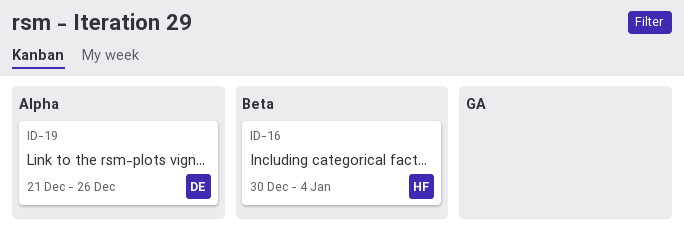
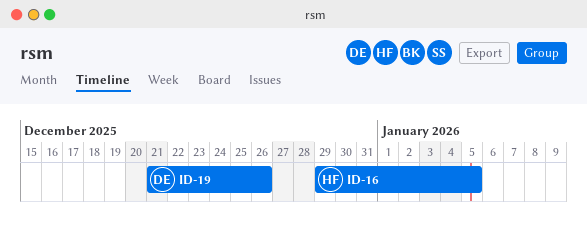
ID-16, start: Dec 30 -> Dec 29
ID-16, due: Jan 4 -> Jan 5

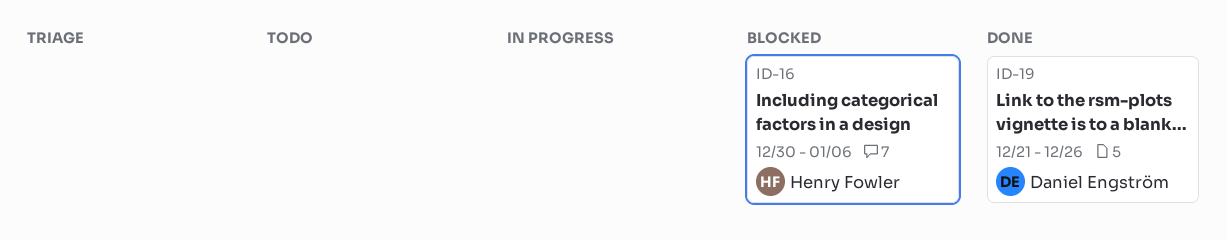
ID-16, start: Dec 29 -> Dec 30
ID-16, due: Jan 5 -> Jan 6

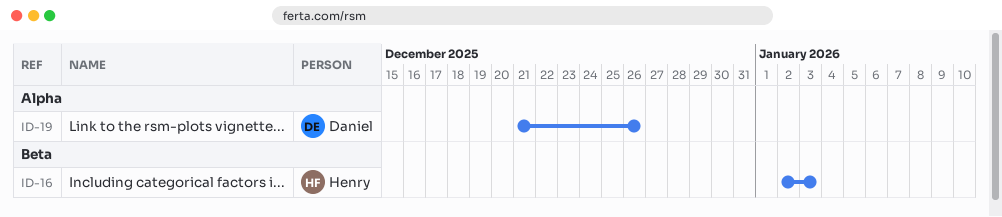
ID-16, start: Dec 30 -> Jan 2
ID-16, due: Jan 6 -> Jan 3

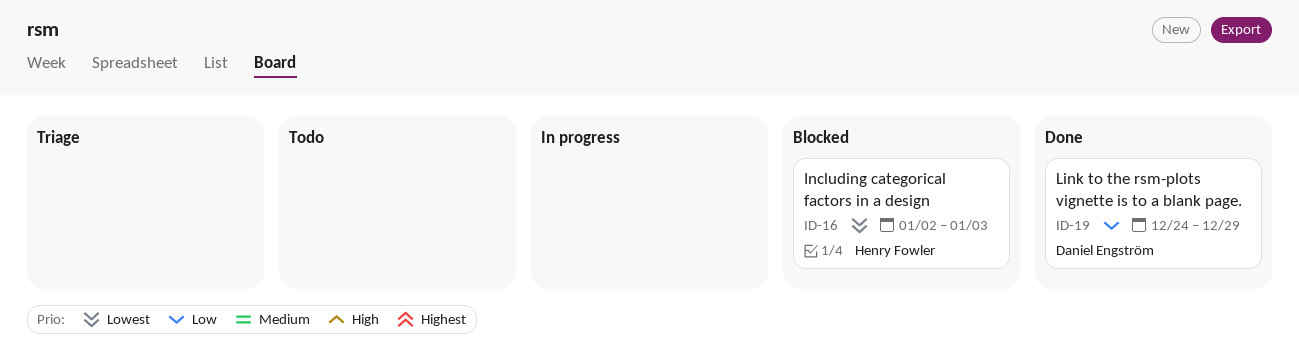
ID-19, start: Dec 21 -> Dec 24
ID-19, due: Dec 26 -> Dec 29

